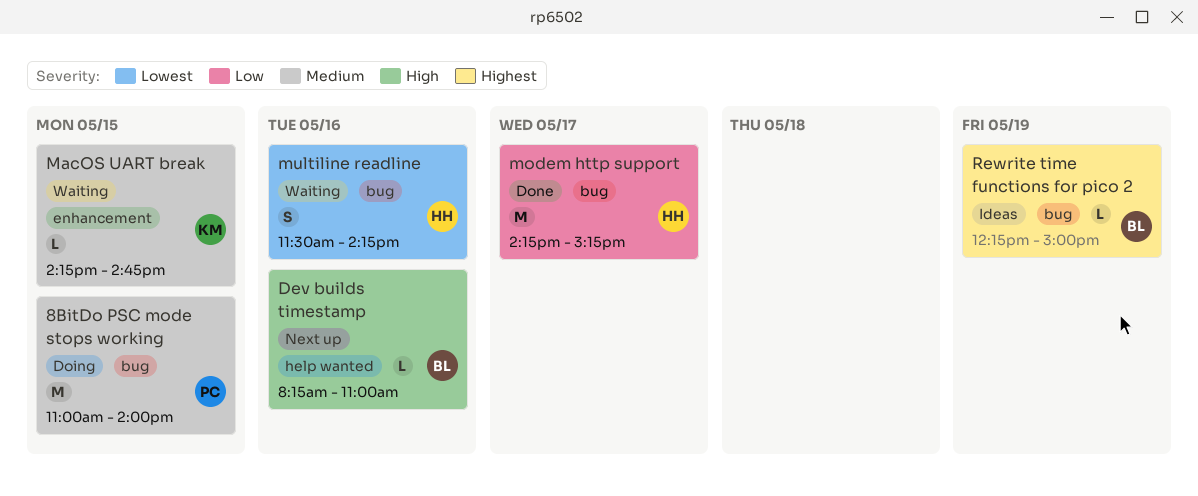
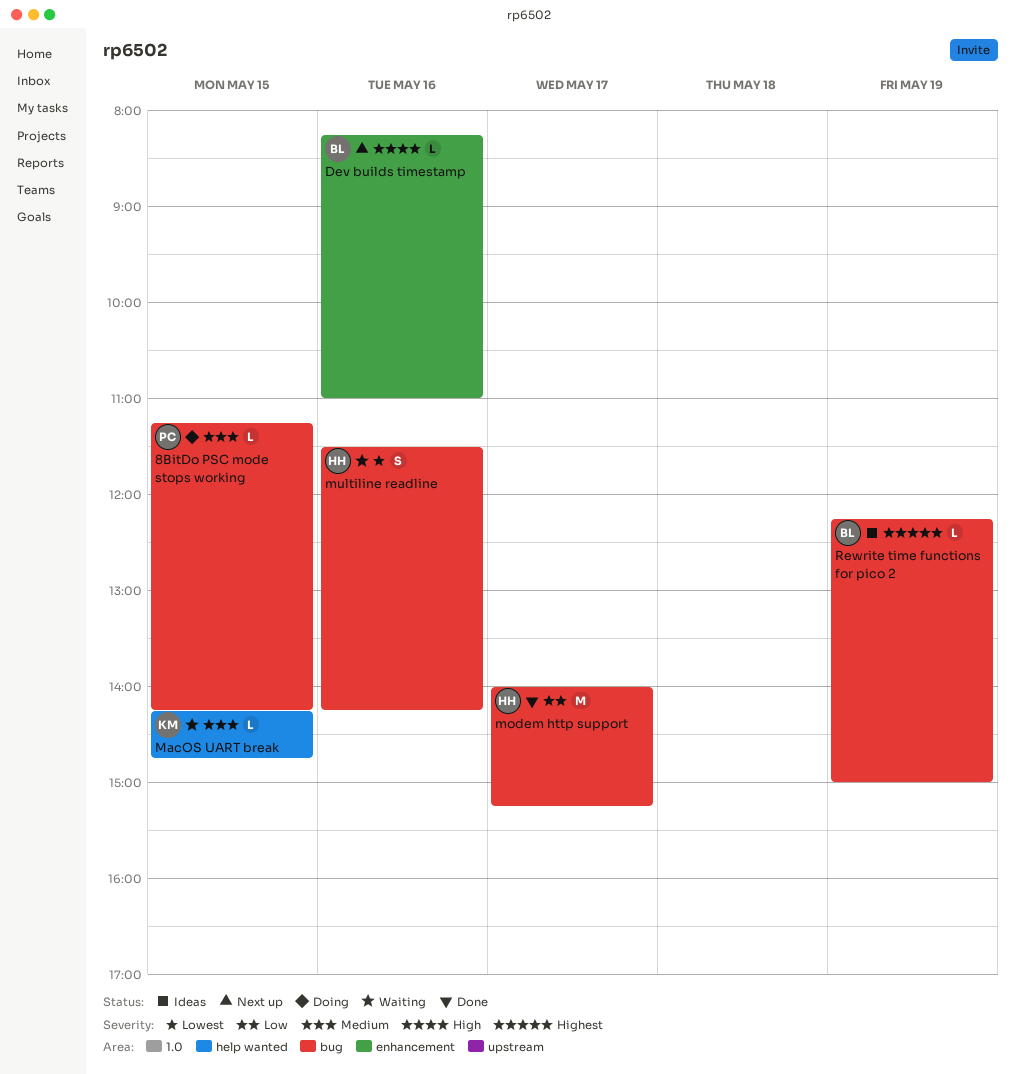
8BitDo PSC mode stops working, estimate: M -> L
8BitDo PSC mode stops working, begins: 11:00 -> 11:15
8BitDo PSC mode stops working, ends: 14:00 -> 14:15
Dev builds timestamp, label: help wanted -> enhancement
MacOS UART break, label: enhancement -> help wanted
modem http support, begins: 14:15 -> 14:00

